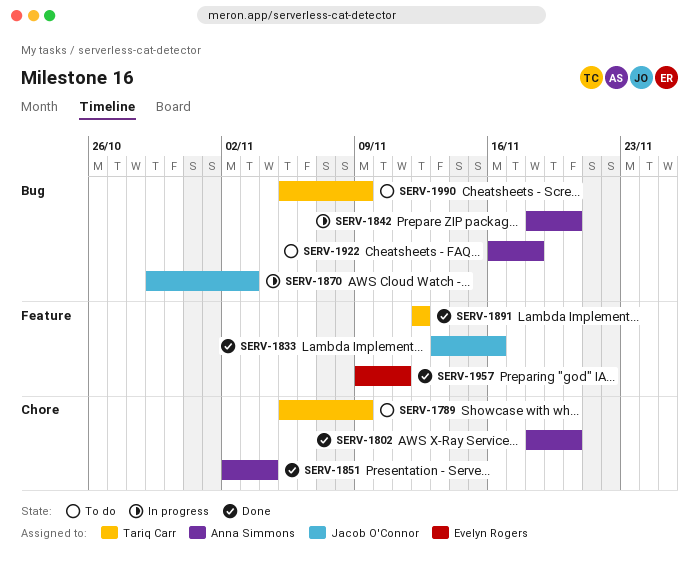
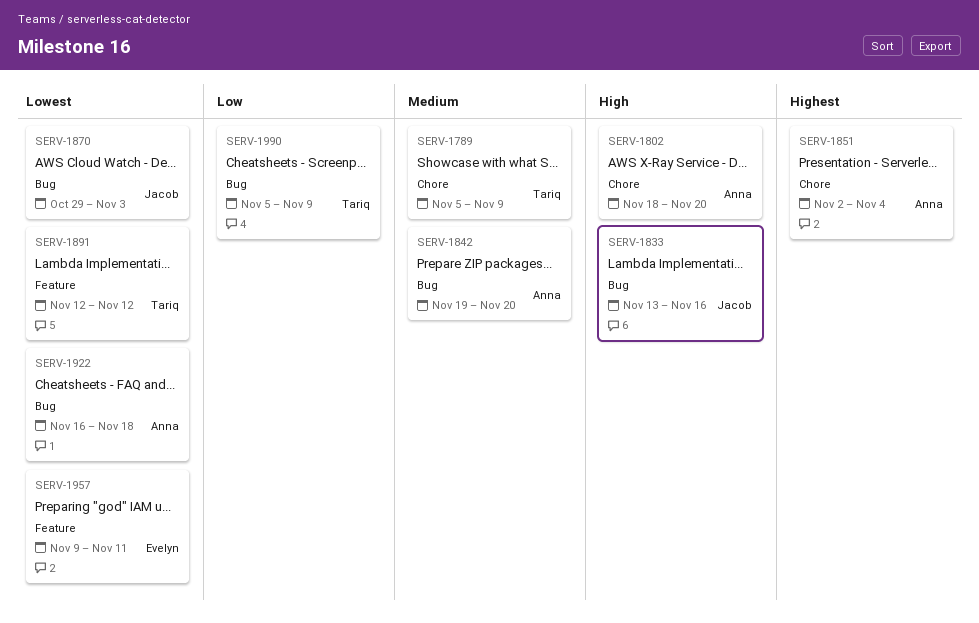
SERV-1833, label: Feature -> Bug
SERV-1842, start: Nov 18 -> Nov 19

